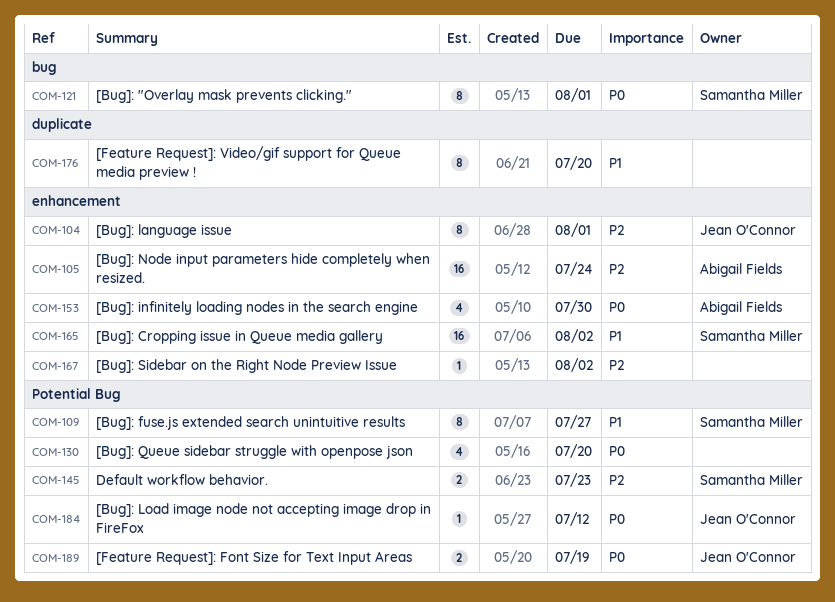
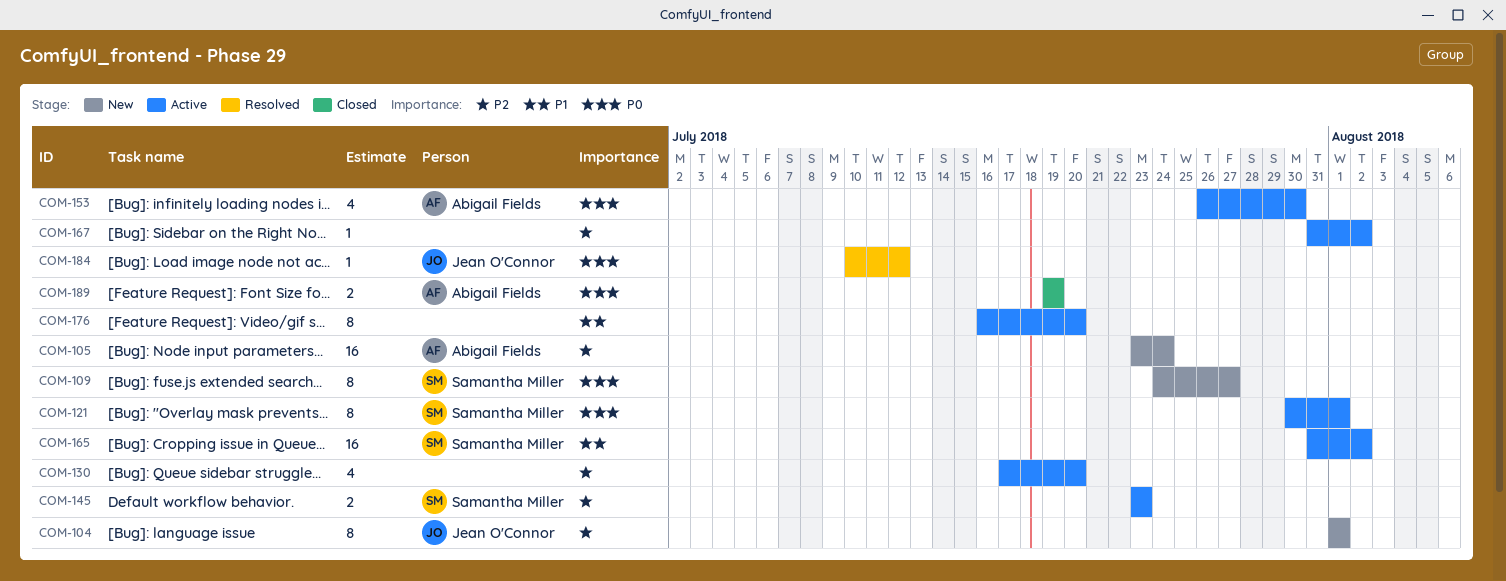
COM-109, priority: P1 -> P0
COM-130, priority: P0 -> P2
COM-189, owner: Jean O'Connor -> Abigail Fields

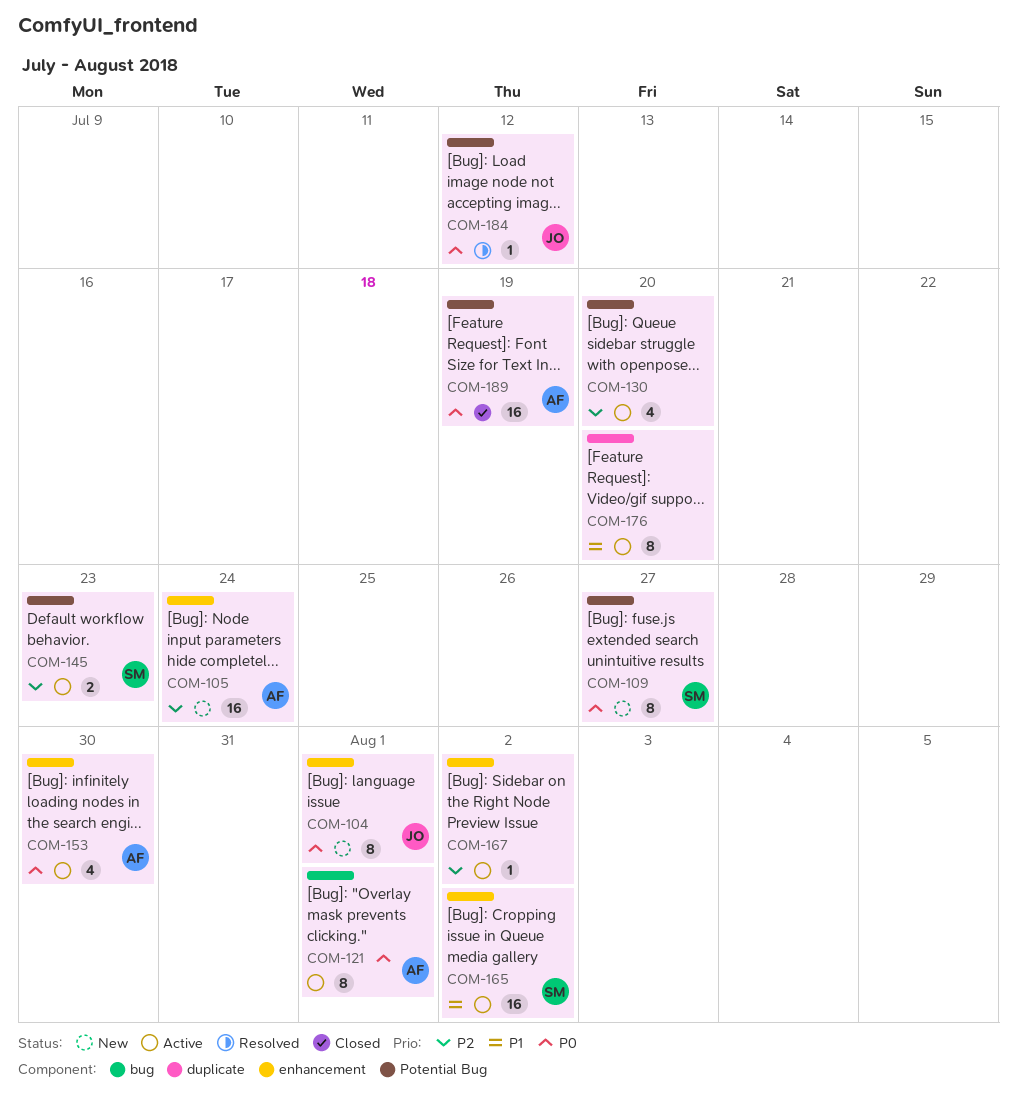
COM-104, priority: P2 -> P0
COM-121, owner: Samantha Miller -> Abigail Fields
COM-189, estimate: 2 -> 16

